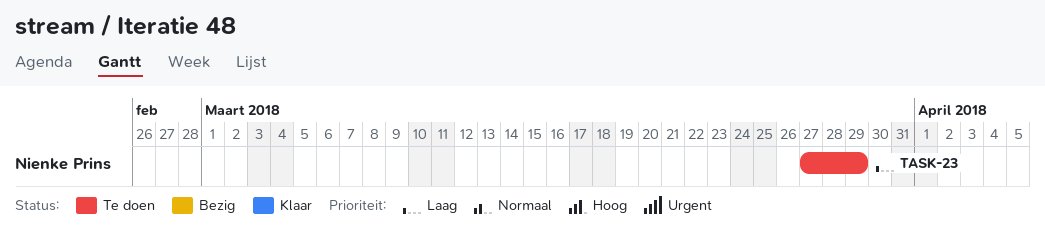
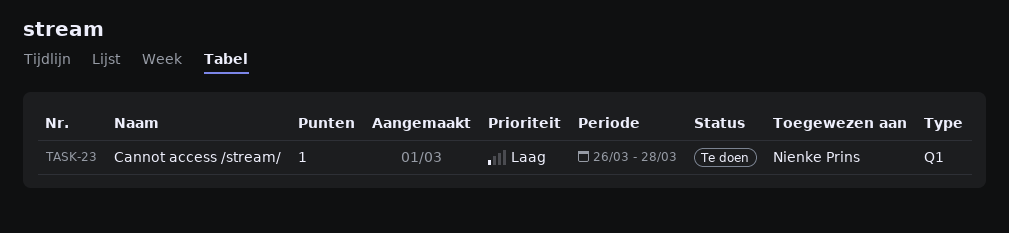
TASK-23, start: Mar 27 -> Mar 26
TASK-23, due: Mar 29 -> Mar 28

